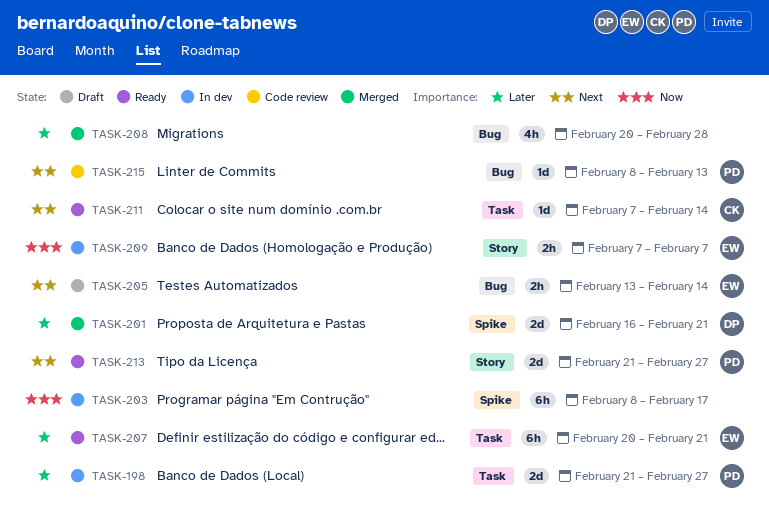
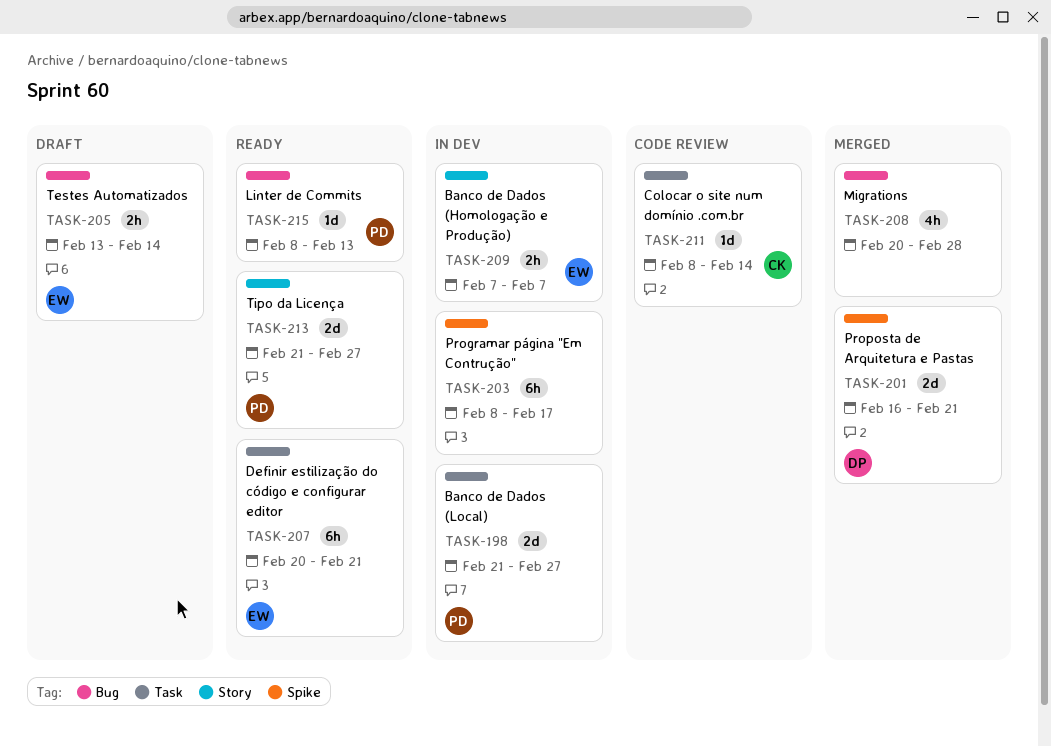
TASK-211, status: Ready -> Code review
TASK-211, start: Feb 7 -> Feb 8
TASK-215, status: Code review -> Ready

